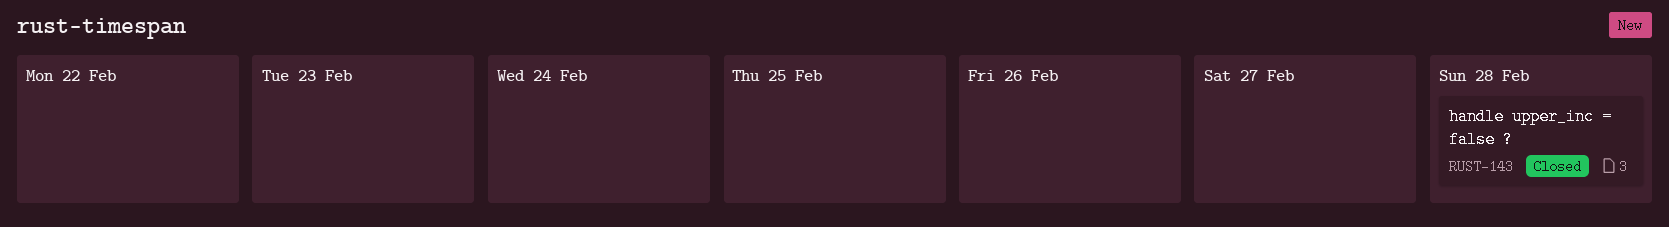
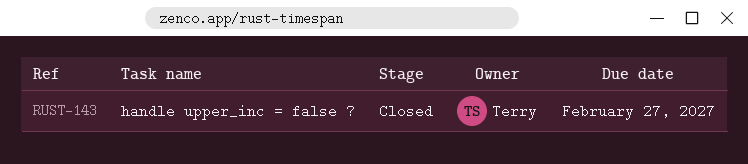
RUST-143, due: Feb 28 -> Feb 27

